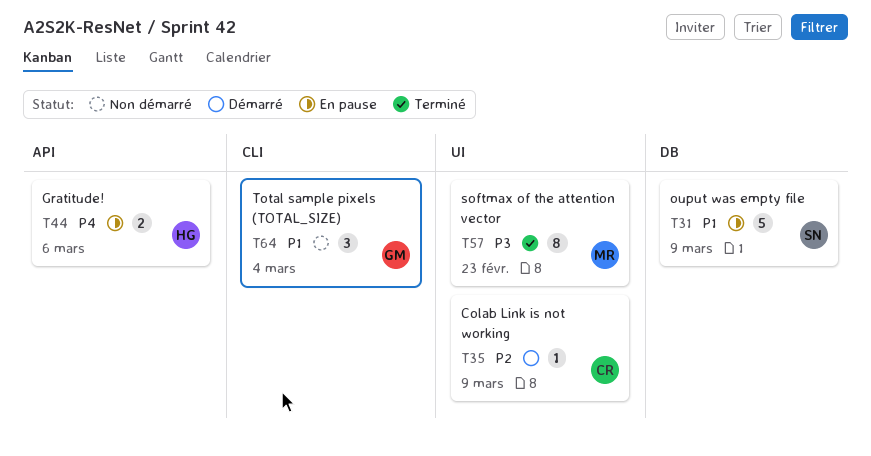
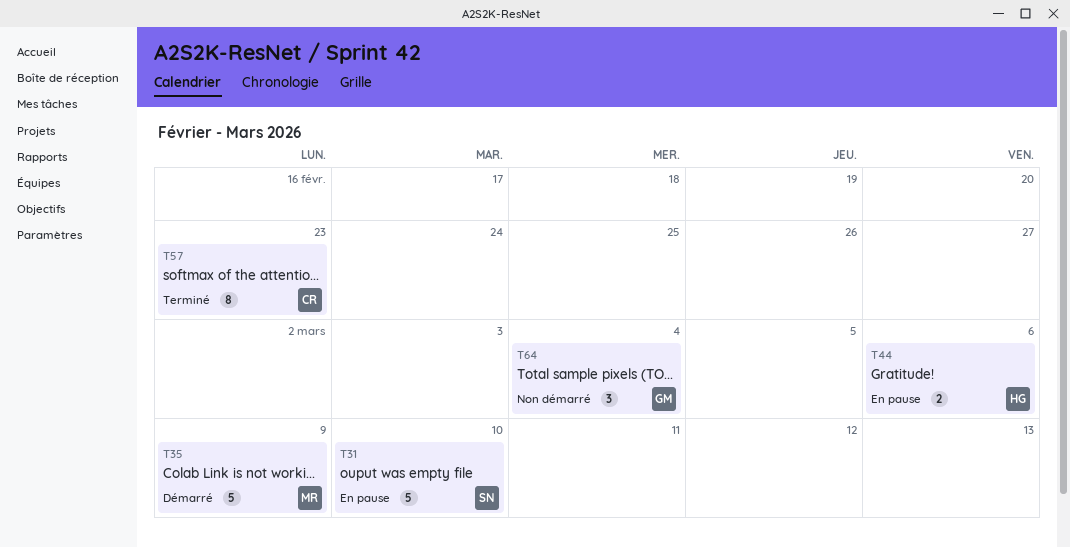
T31, due: Mar 9 -> Mar 10
T35, owner: CR -> MR
T35, estimate: 1 -> 5
T57, owner: MR -> CR

